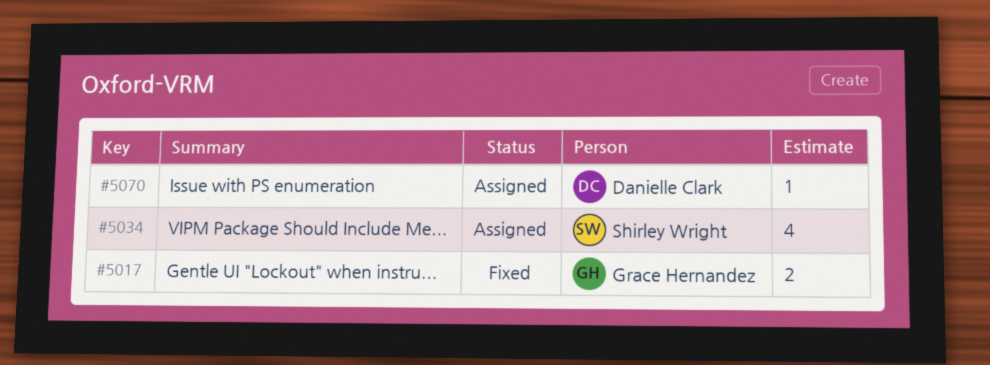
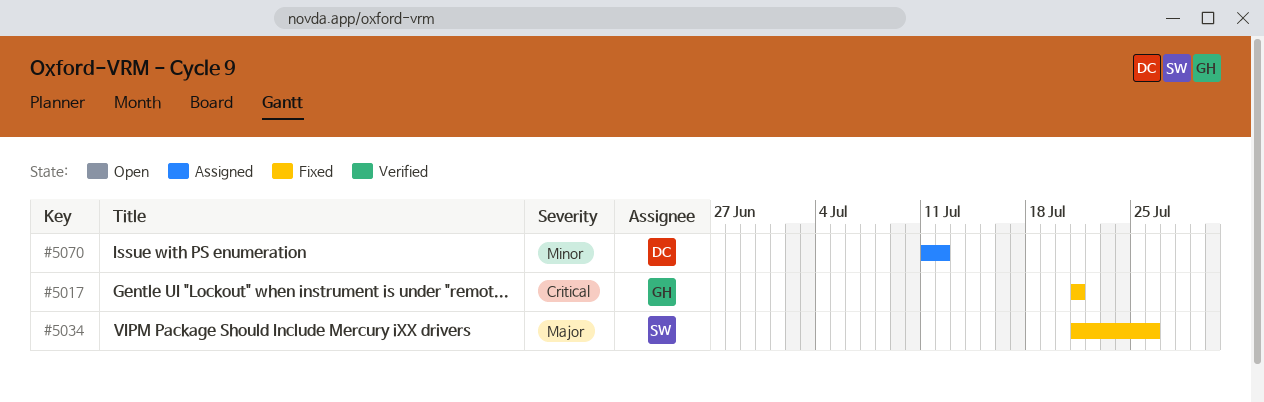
#5034, status: Assigned -> Fixed

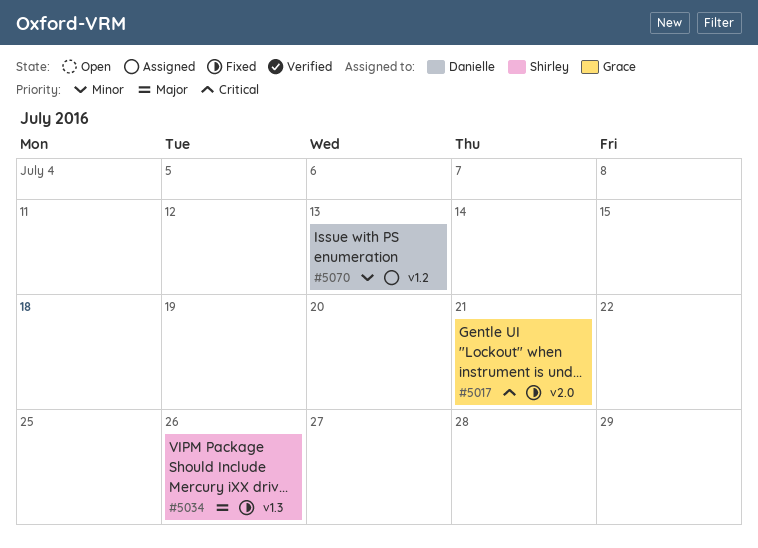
#5070, due: Jul 12 -> Jul 13

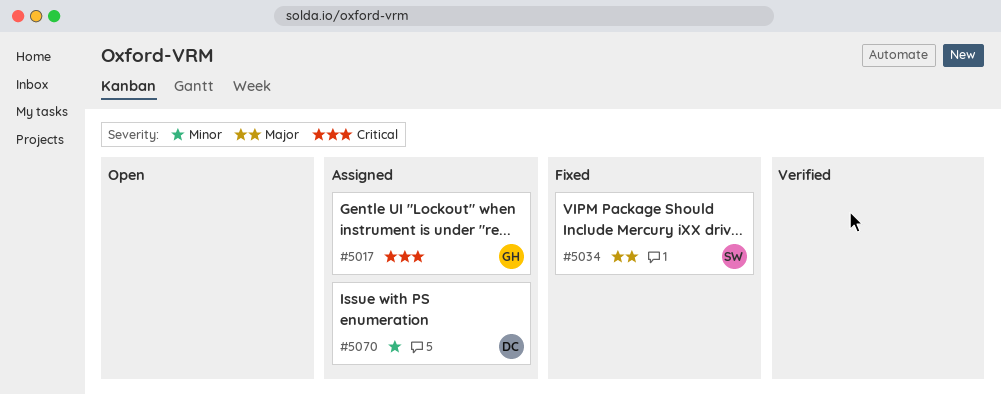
#5017, status: Fixed -> Assigned

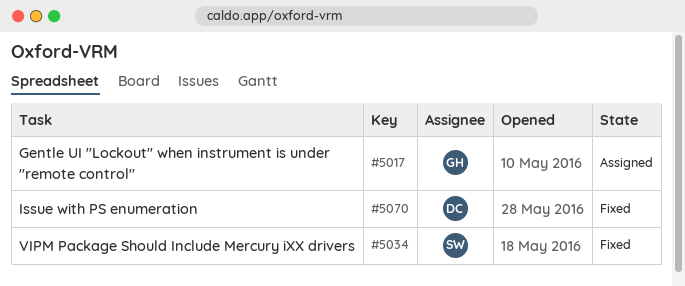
#5070, status: Assigned -> Fixed

